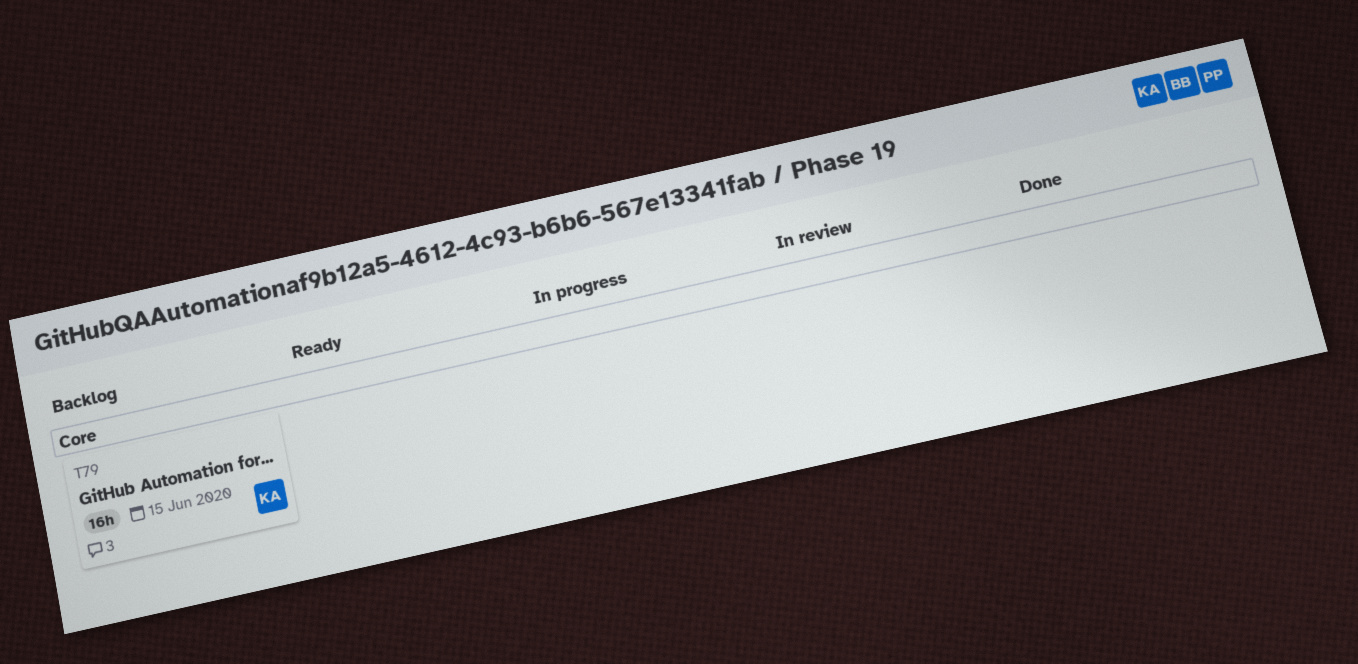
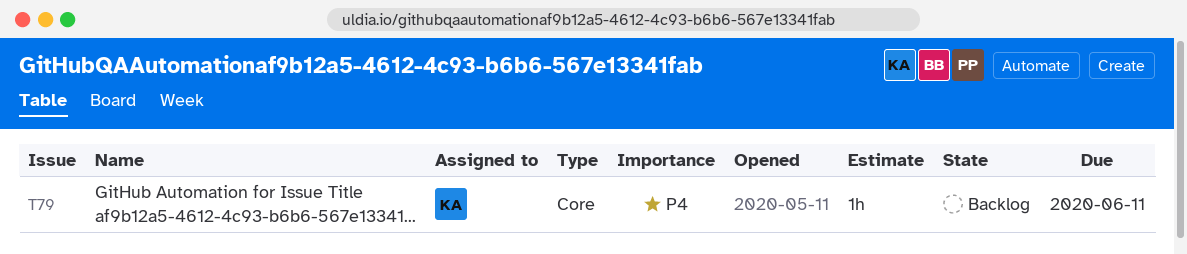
T79, estimate: 16h -> 1h
T79, due: Jun 15 -> Jun 11

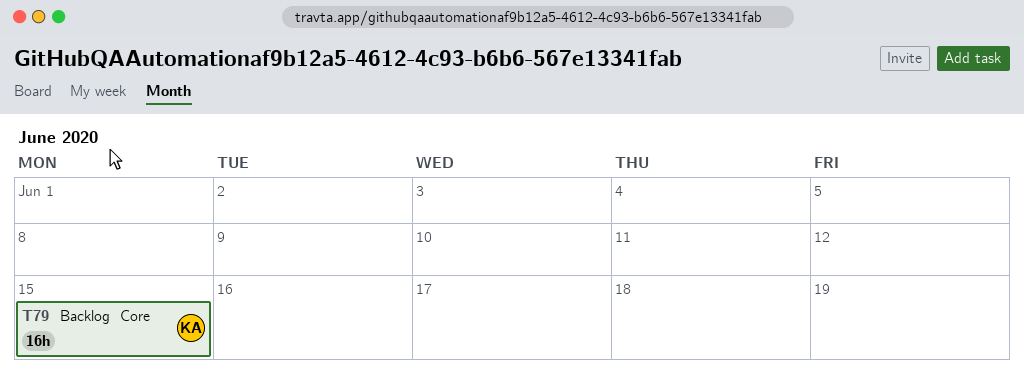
T79, estimate: 1h -> 16h
T79, due: Jun 11 -> Jun 15

